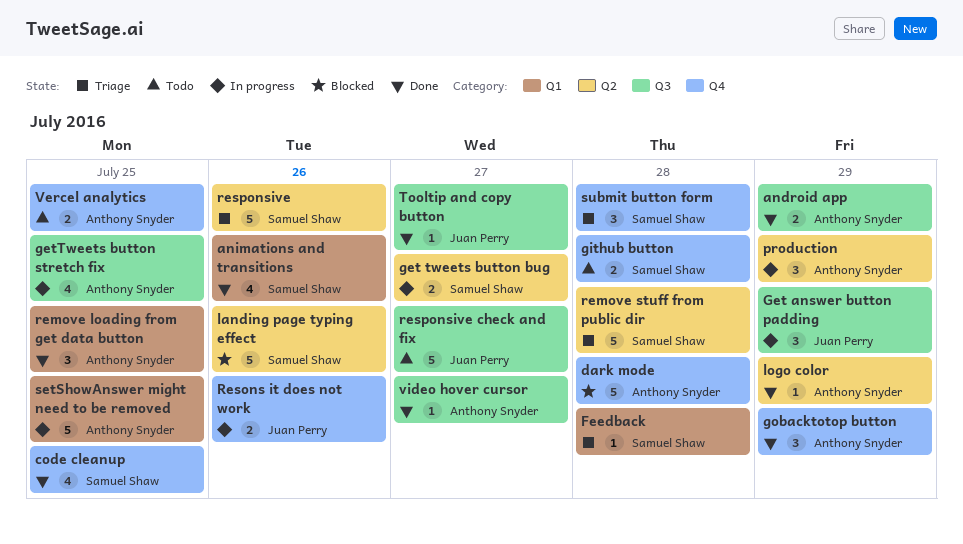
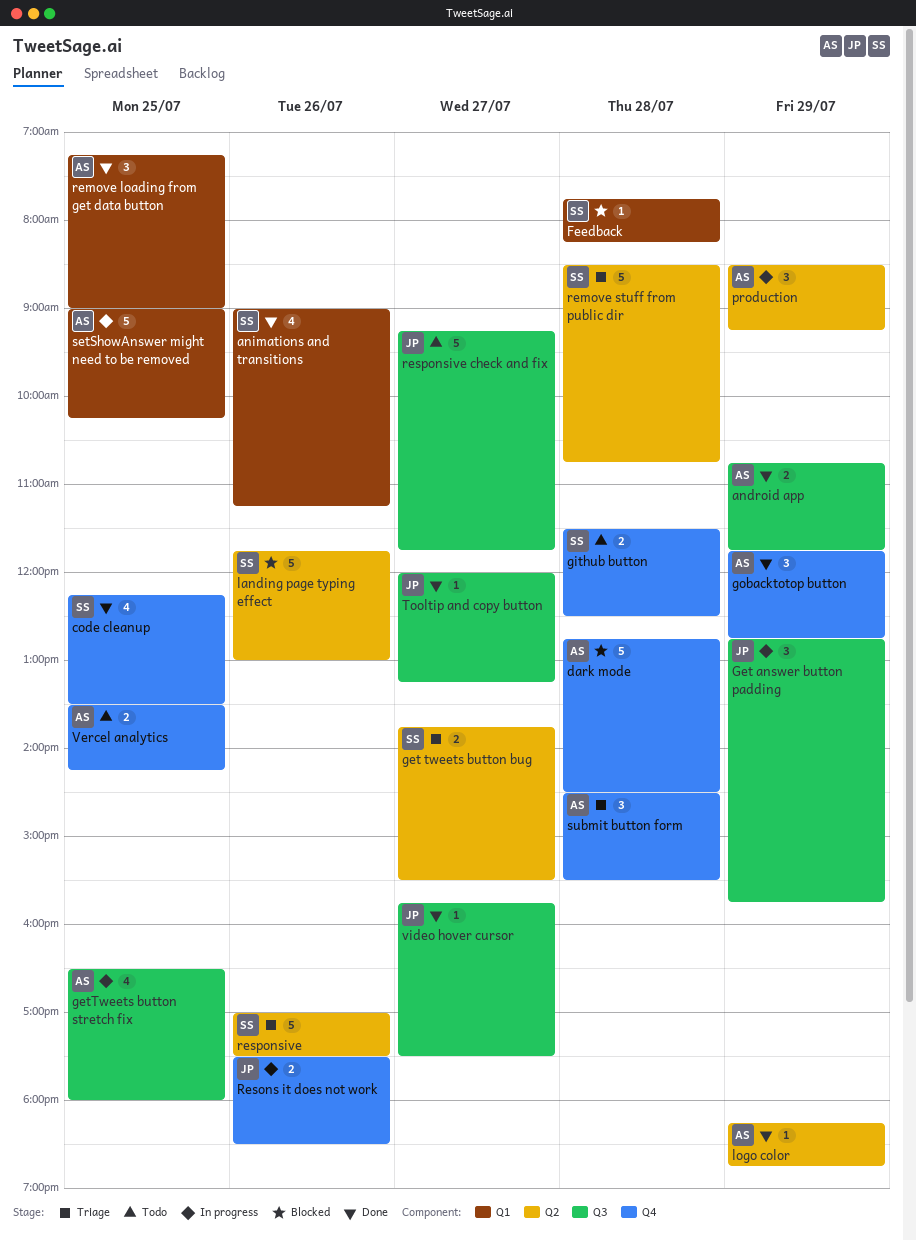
Feedback, status: Triage -> Blocked
get tweets button bug, status: In progress -> Triage
submit button form, owner: Samuel Shaw -> Anthony Snyder
video hover cursor, owner: Anthony Snyder -> Juan Perry

